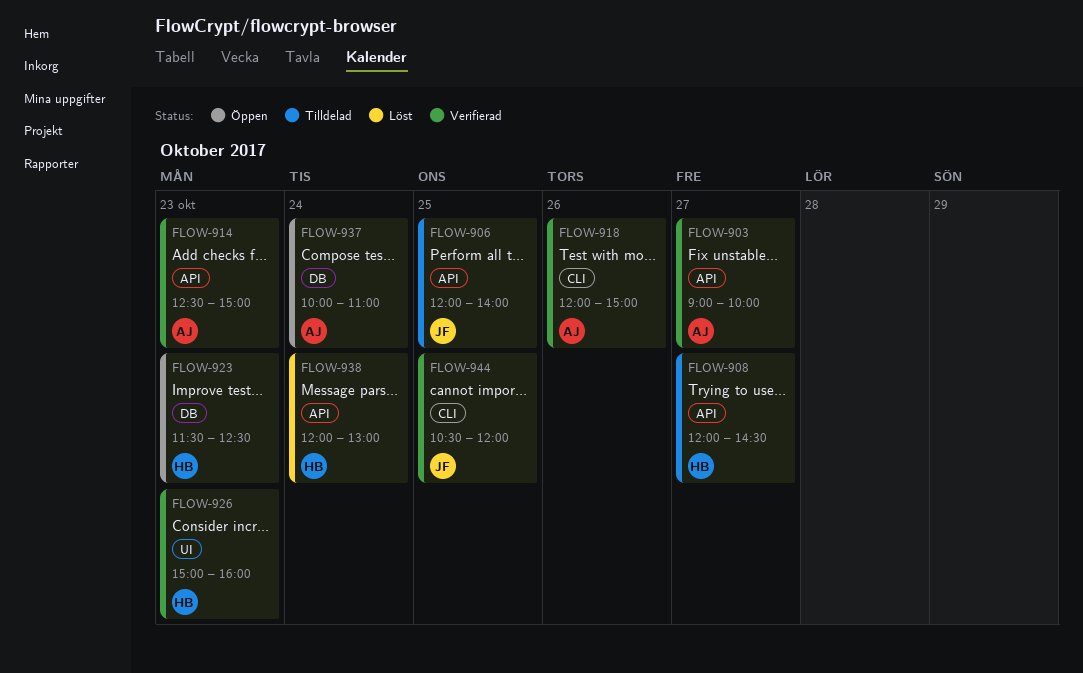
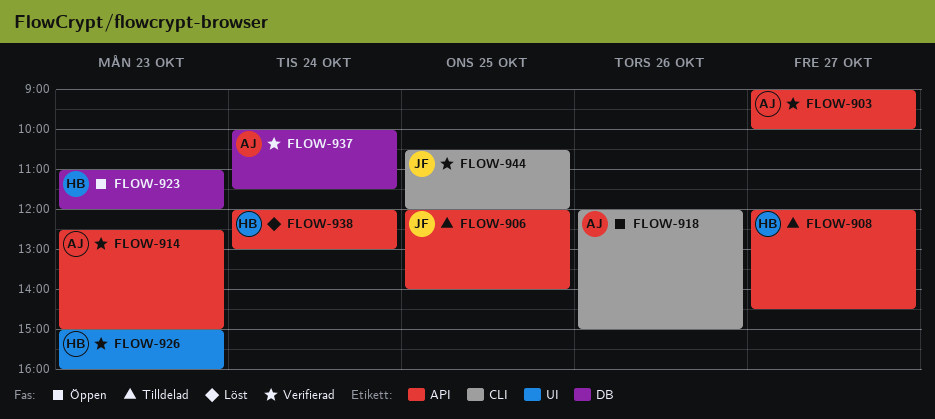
FLOW-918, status: Verifierad -> Öppen
FLOW-923, begins: 11:30 -> 11:00
FLOW-923, ends: 12:30 -> 12:00
FLOW-937, status: Öppen -> Verifierad
FLOW-937, ends: 11:00 -> 11:30

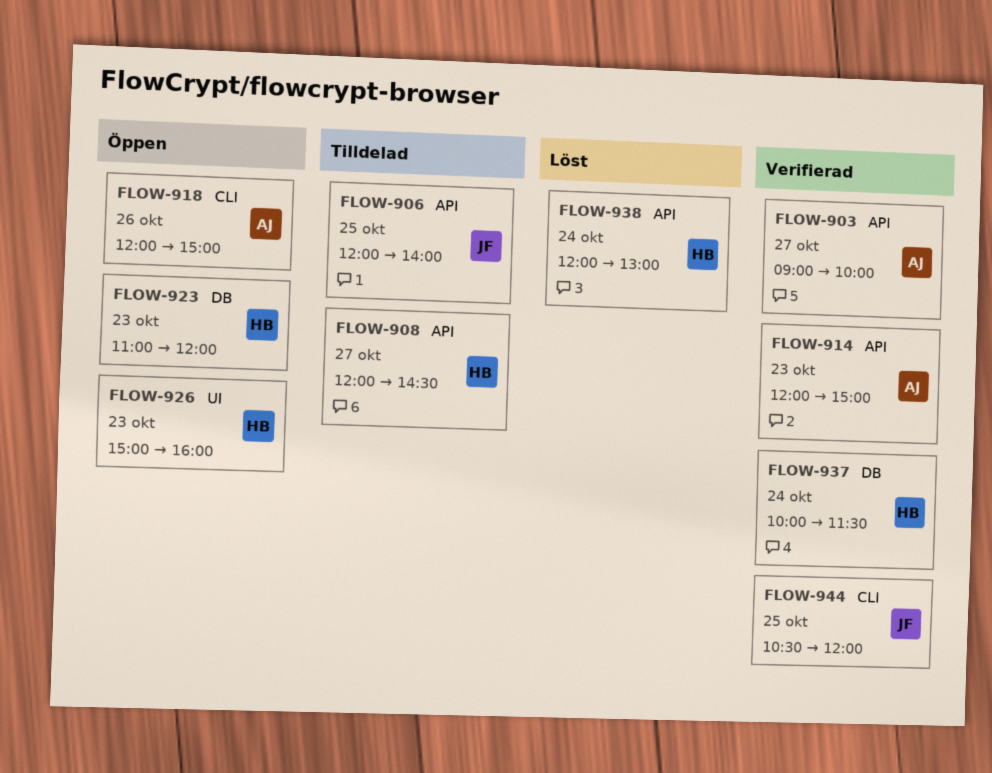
FLOW-914, begins: 12:30 -> 12:00
FLOW-926, status: Verifierad -> Öppen
FLOW-937, owner: AJ -> HB

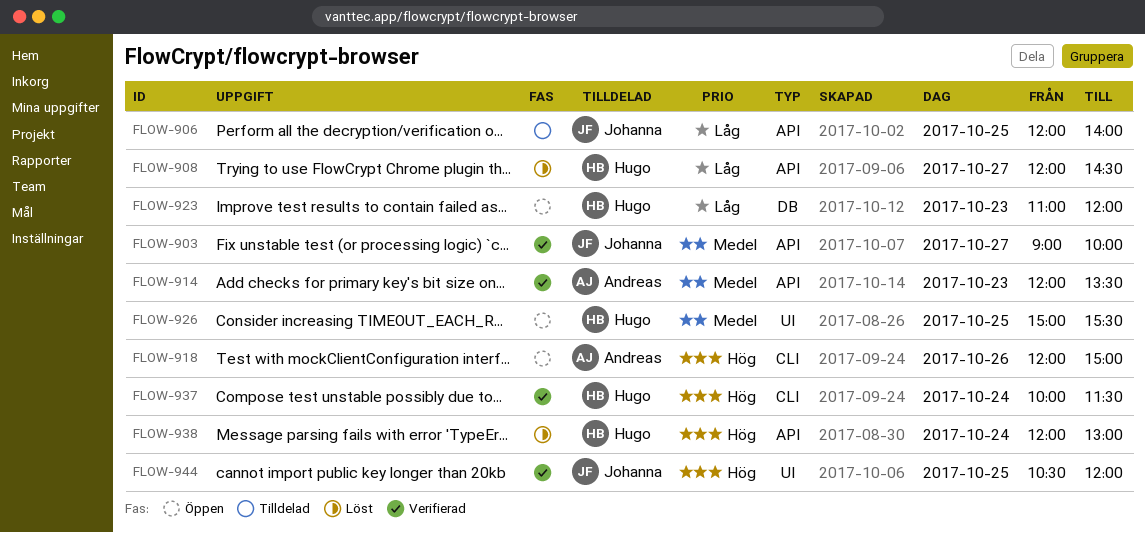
FLOW-903, owner: Andreas -> Johanna
FLOW-908, status: Tilldelad -> Löst
FLOW-914, ends: 15:00 -> 13:30
FLOW-926, day: Oct 23 -> Oct 25
FLOW-926, ends: 16:00 -> 15:30
FLOW-937, label: DB -> CLI
FLOW-944, label: CLI -> UI

